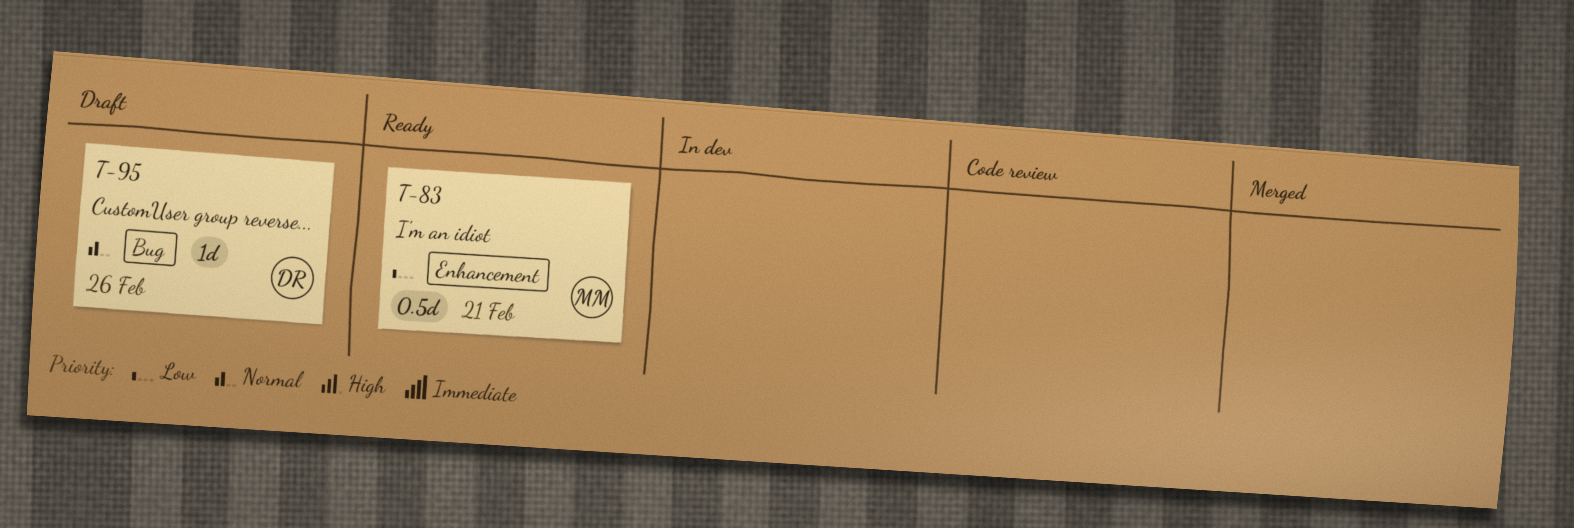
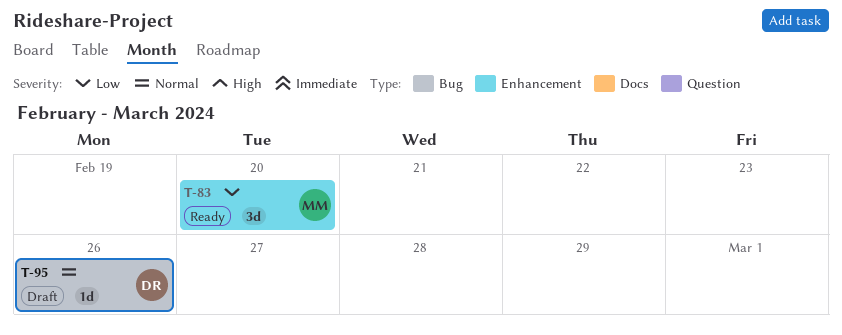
T-83, estimate: 0.5d -> 3d
T-83, due: Feb 21 -> Feb 20

